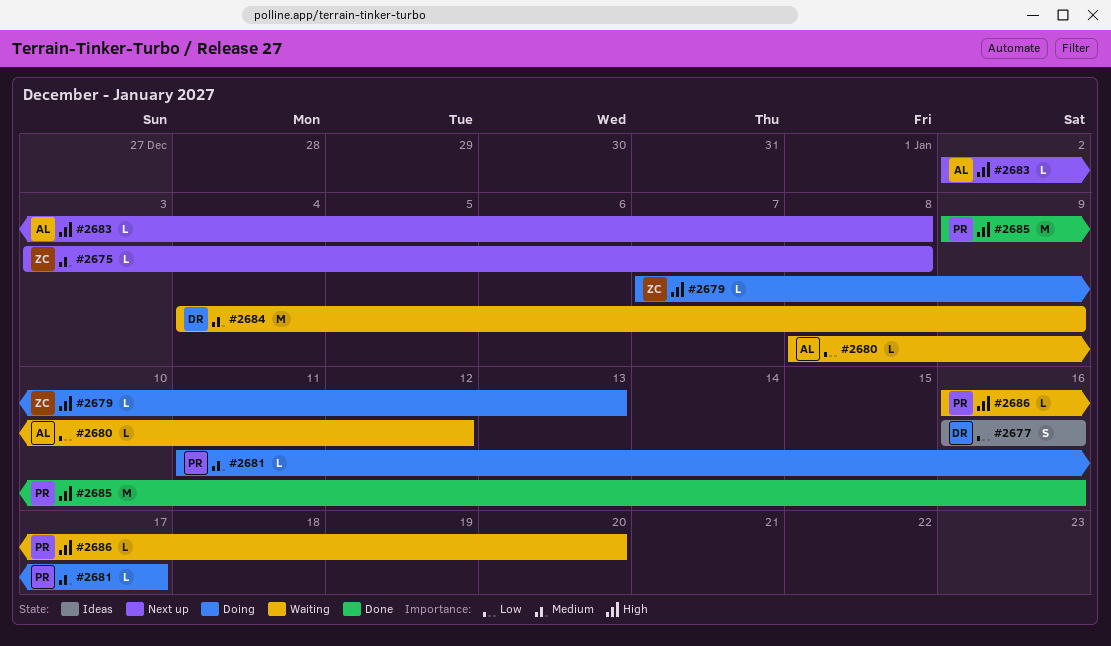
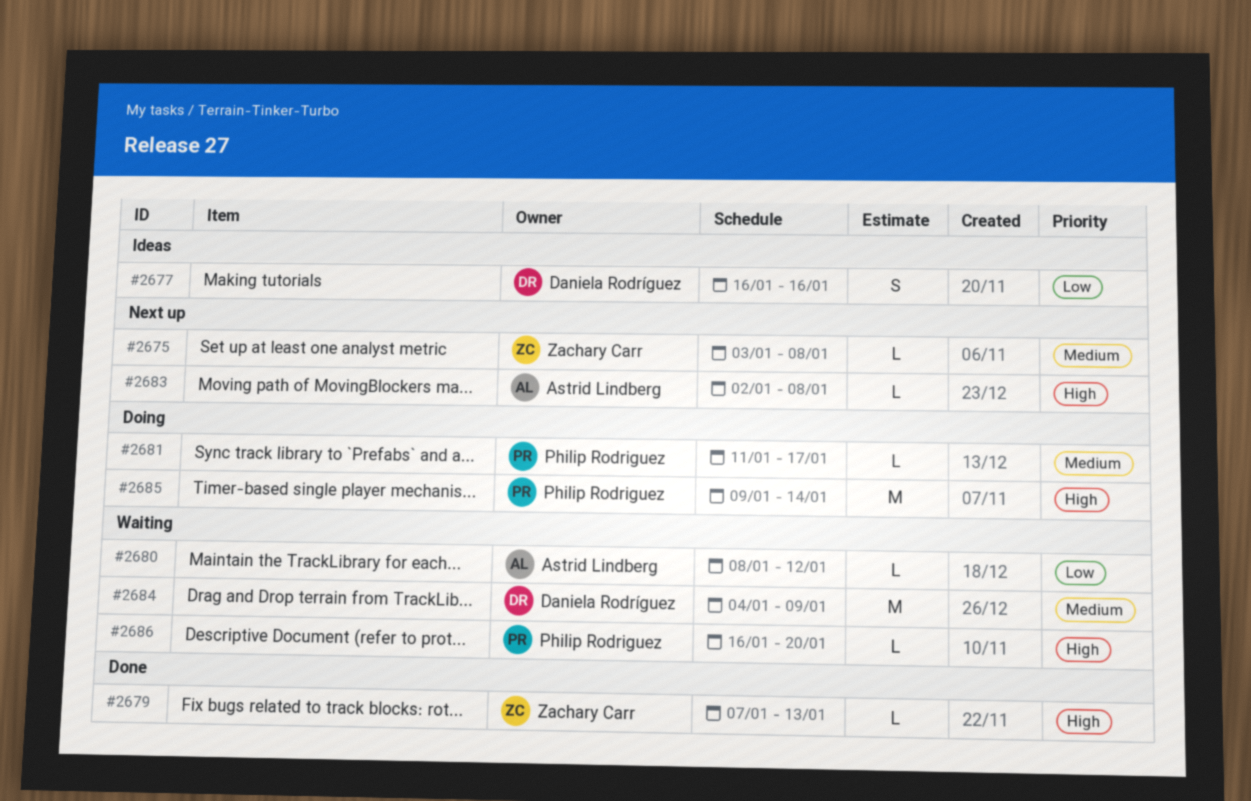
#2679, status: Doing -> Done
#2685, status: Done -> Doing
#2685, due: Jan 16 -> Jan 14

